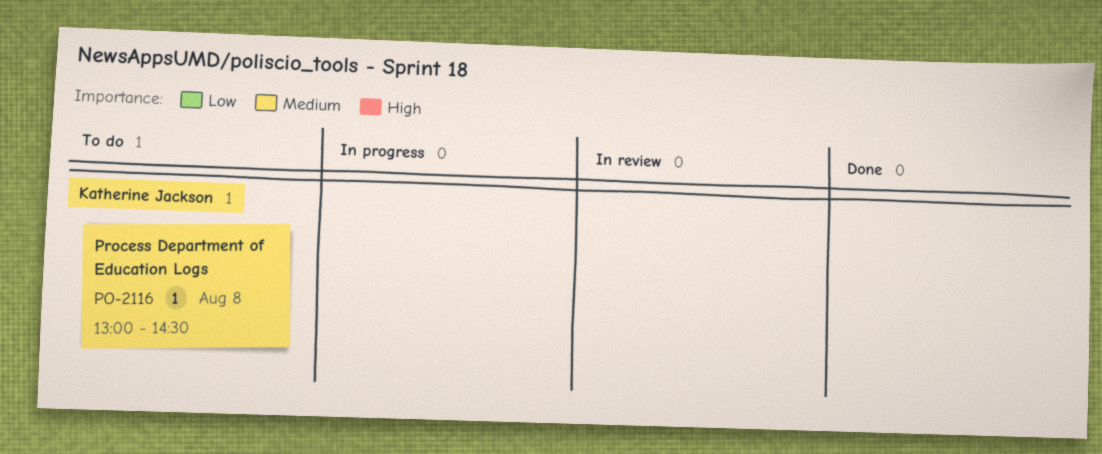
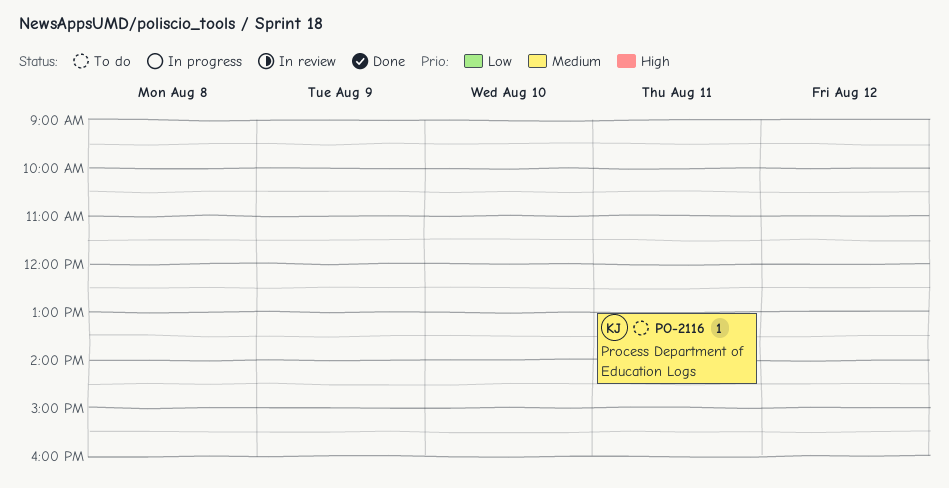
PO-2116, day: Aug 8 -> Aug 11

